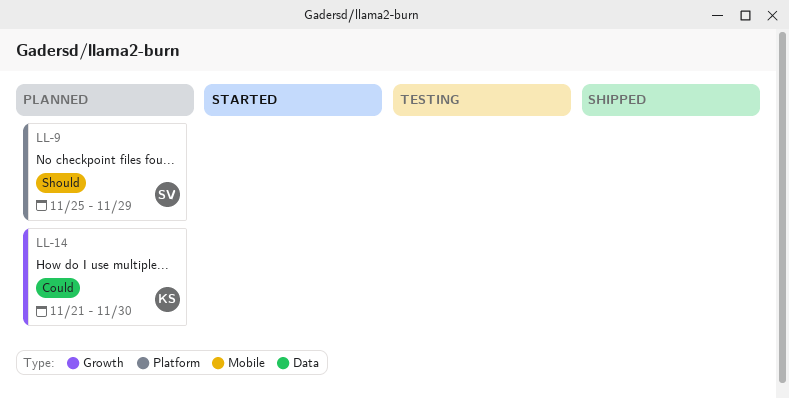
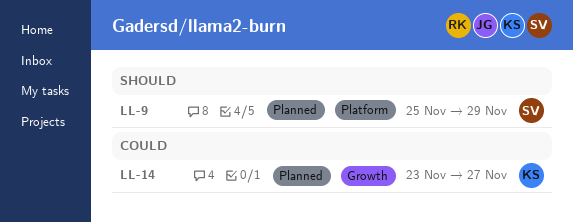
LL-14, start: Nov 21 -> Nov 23
LL-14, due: Nov 30 -> Nov 27

